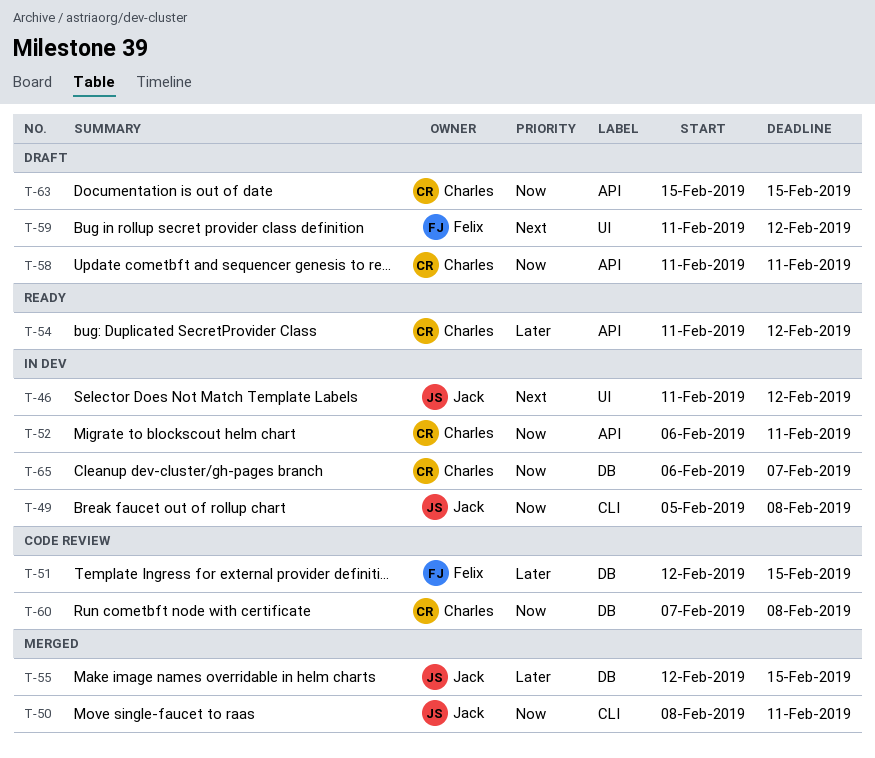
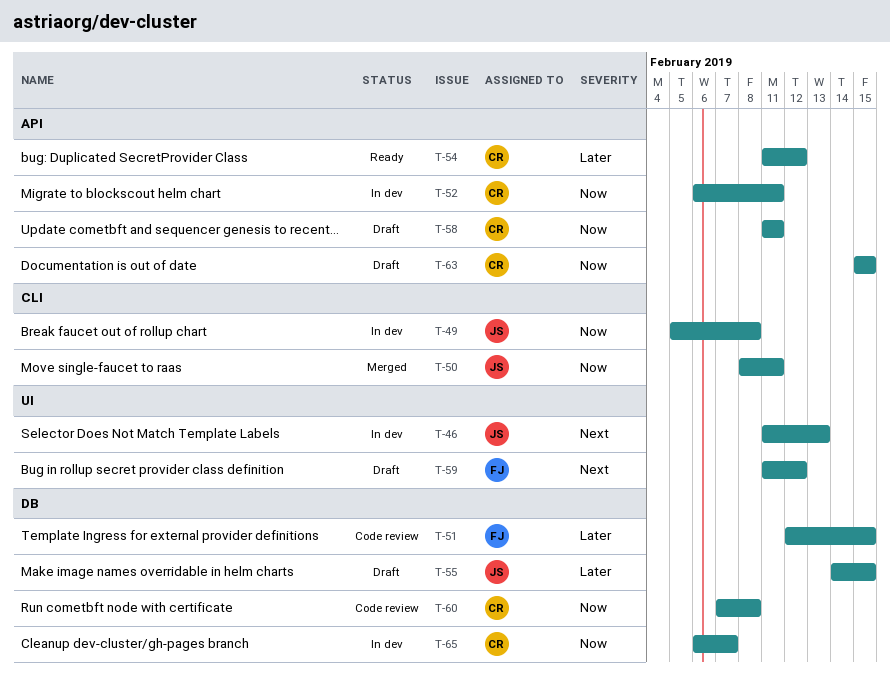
T-46, due: Feb 12 -> Feb 13
T-55, status: Merged -> Draft
T-55, start: Feb 12 -> Feb 14

